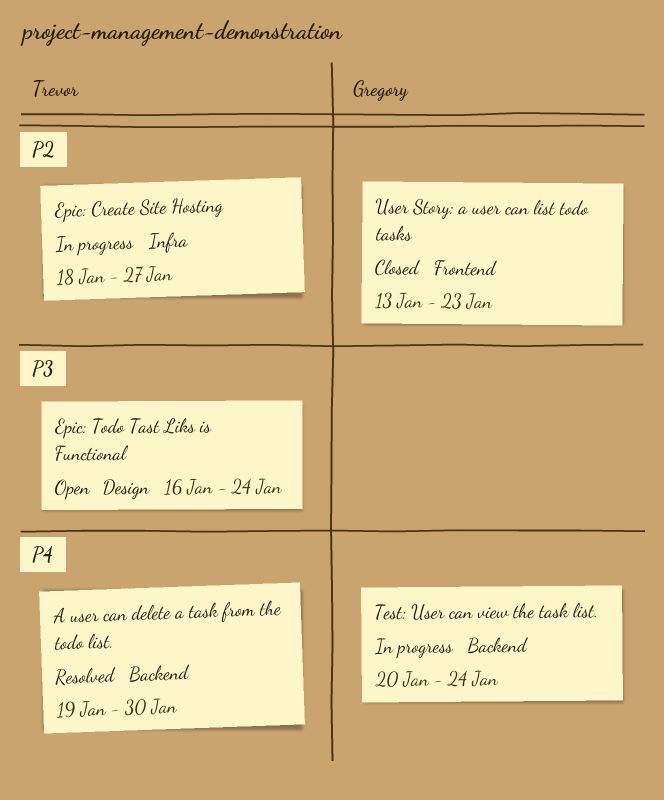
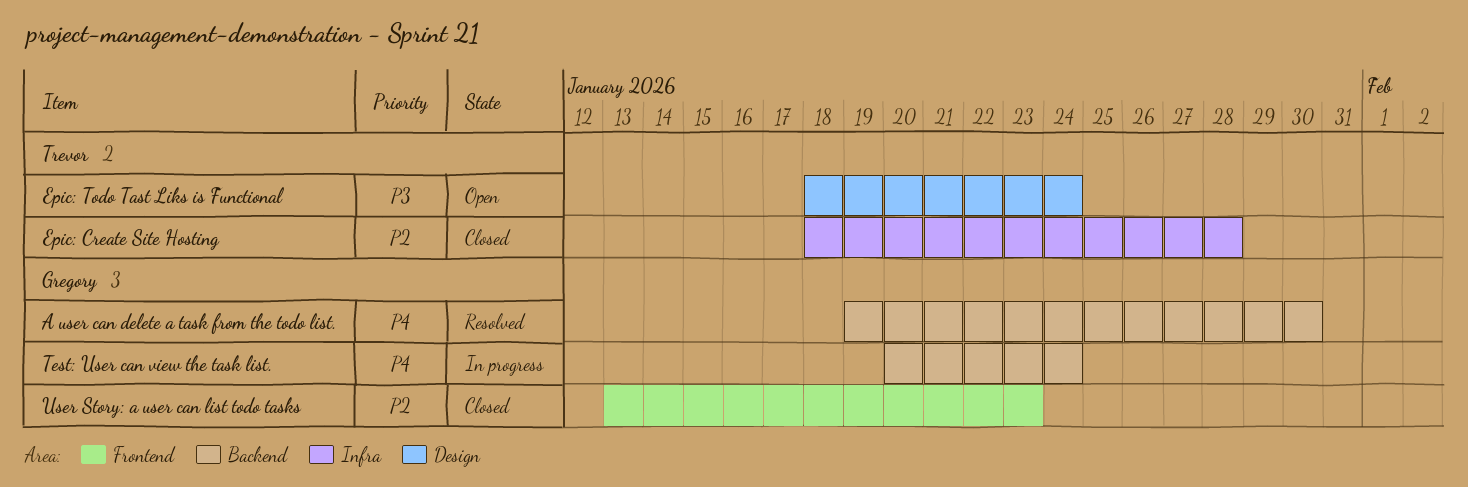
A user can delete a task from the todo list., owner: Trevor -> Gregory
Epic: Create Site Hosting, status: In progress -> Closed
Epic: Create Site Hosting, due: Jan 27 -> Jan 28
Epic: Todo Tast Liks is Functional, start: Jan 16 -> Jan 18

